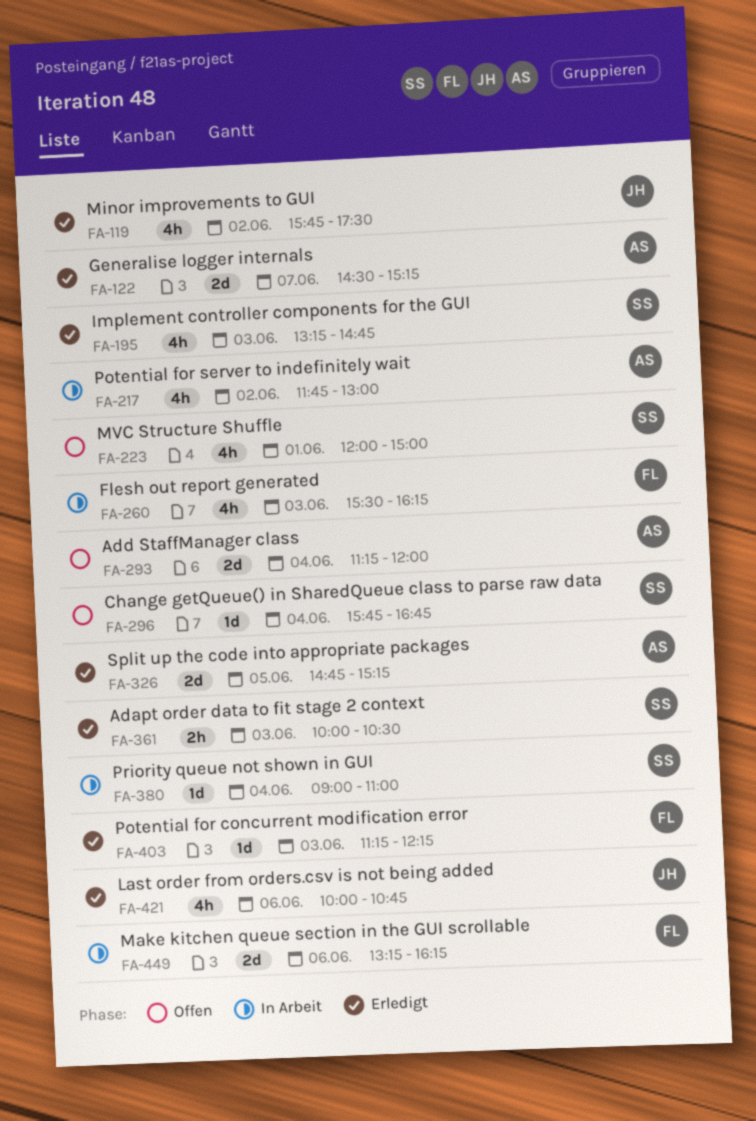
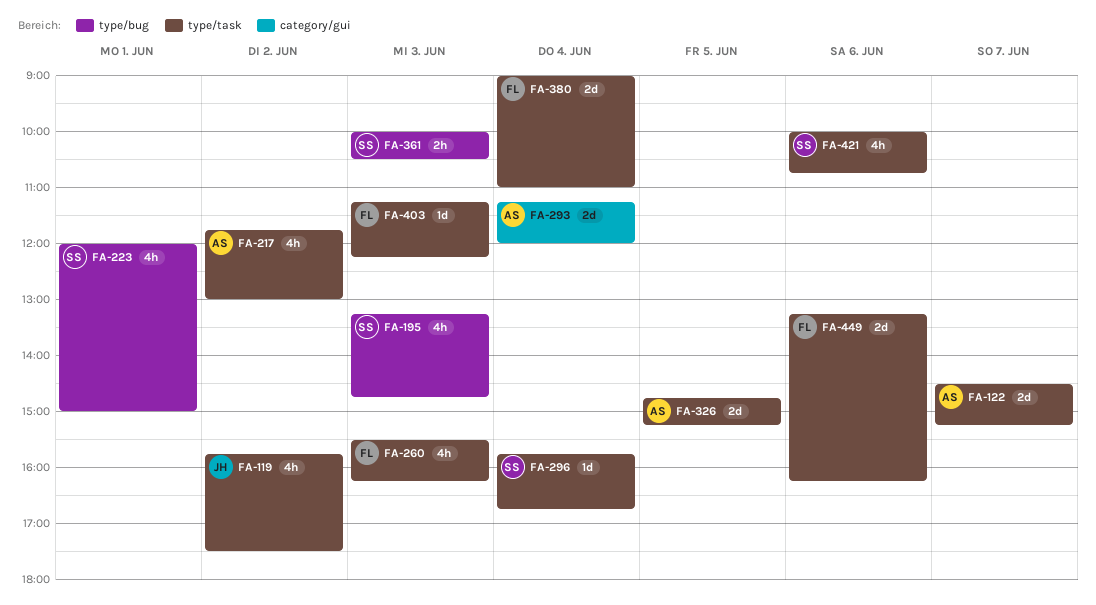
FA-380, owner: SS -> FL
FA-380, estimate: 1d -> 2d
FA-421, owner: JH -> SS

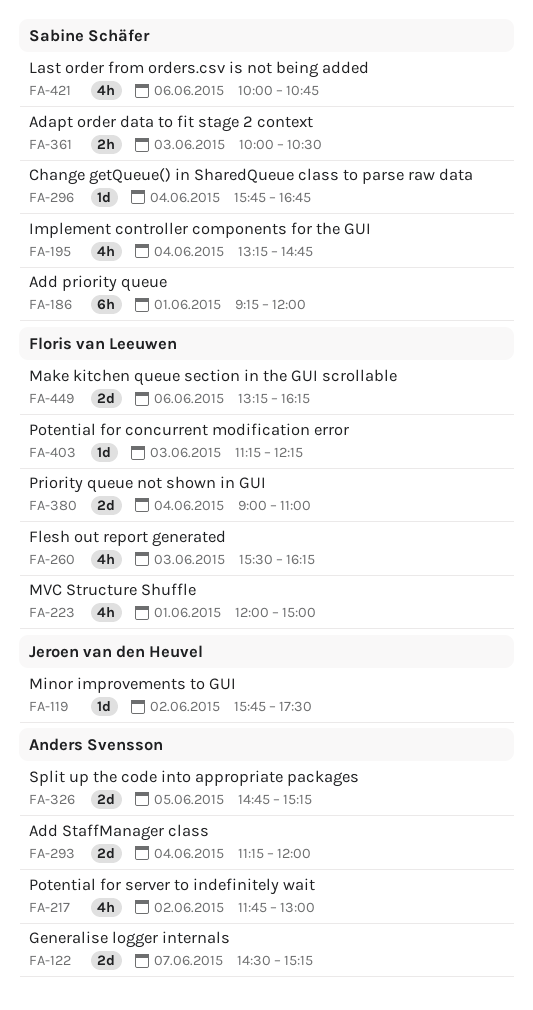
FA-119, estimate: 4h -> 1d
FA-186: none -> present
FA-195, day: Jun 3 -> Jun 4
FA-223, owner: Sabine Schäfer -> Floris van Leeuwen

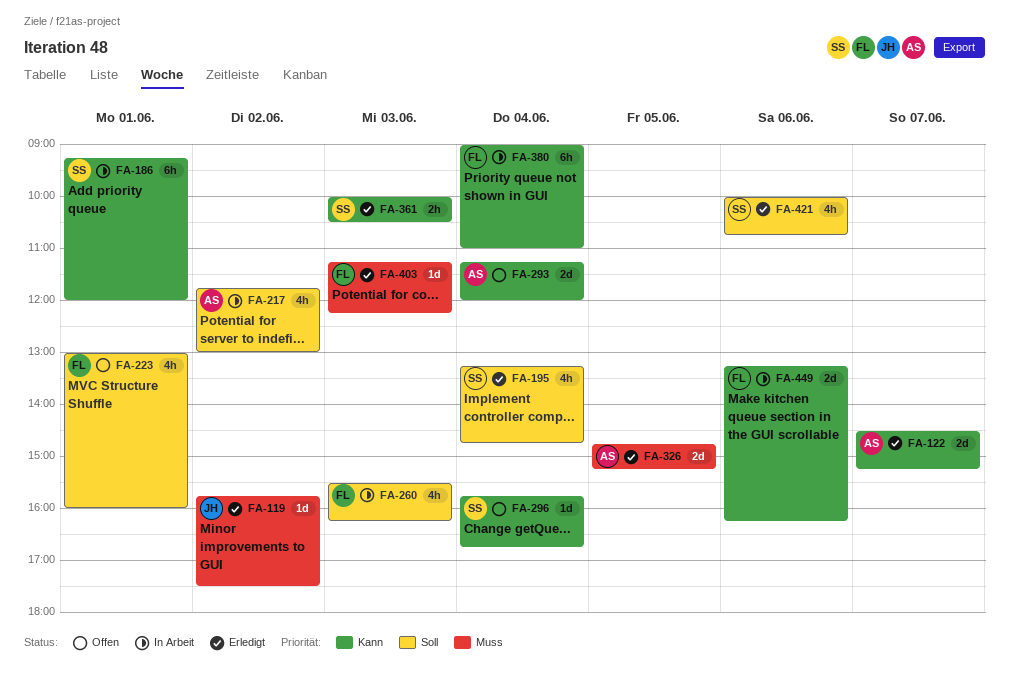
FA-223, begins: 12:00 -> 13:00
FA-223, ends: 15:00 -> 16:00
FA-380, estimate: 2d -> 6h

